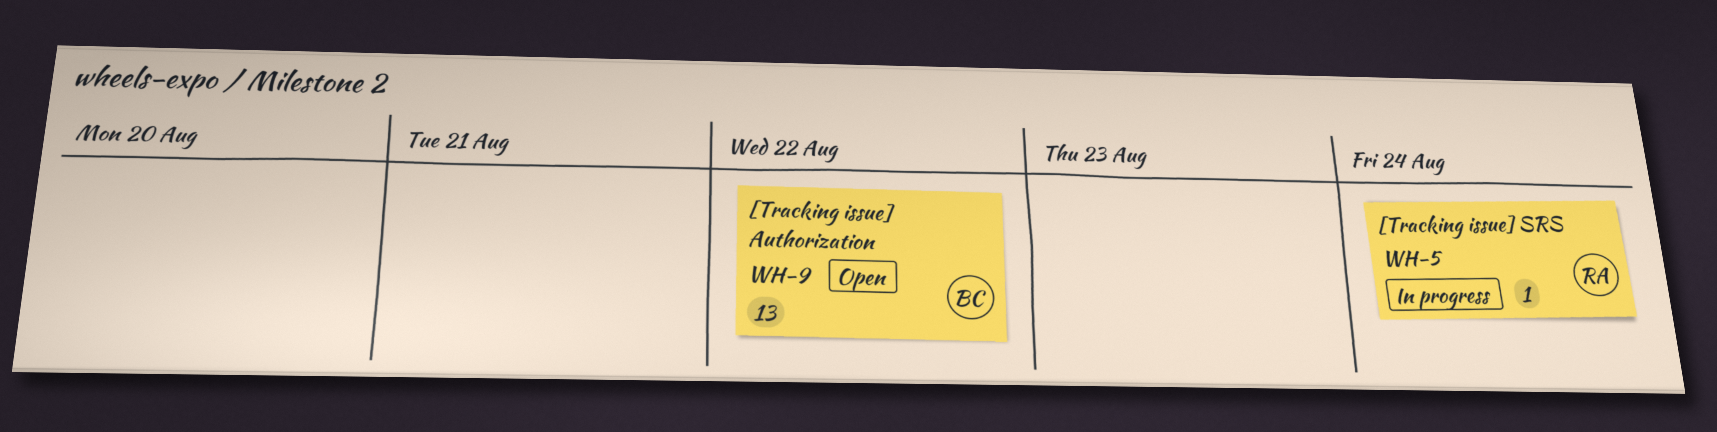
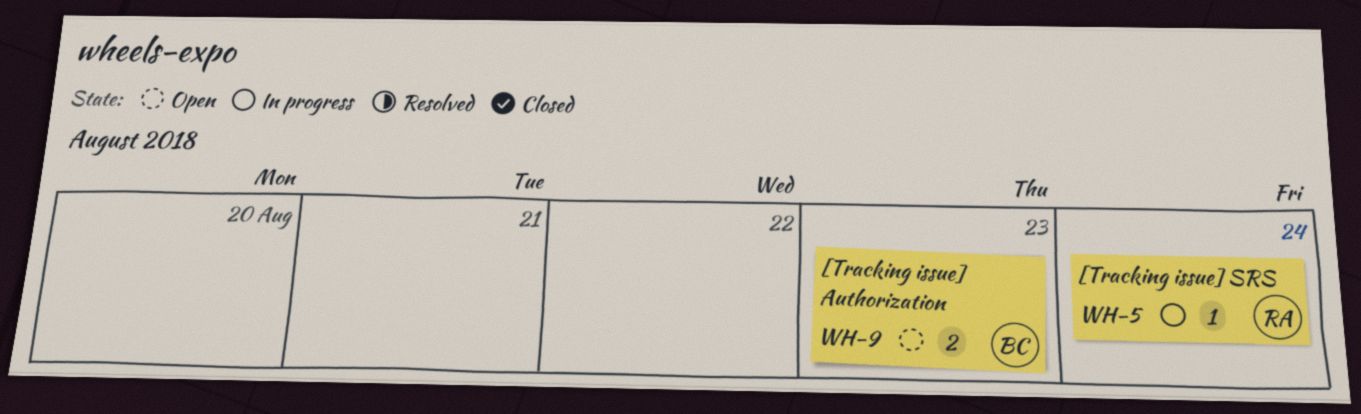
WH-9, estimate: 13 -> 2
WH-9, due: Aug 22 -> Aug 23

